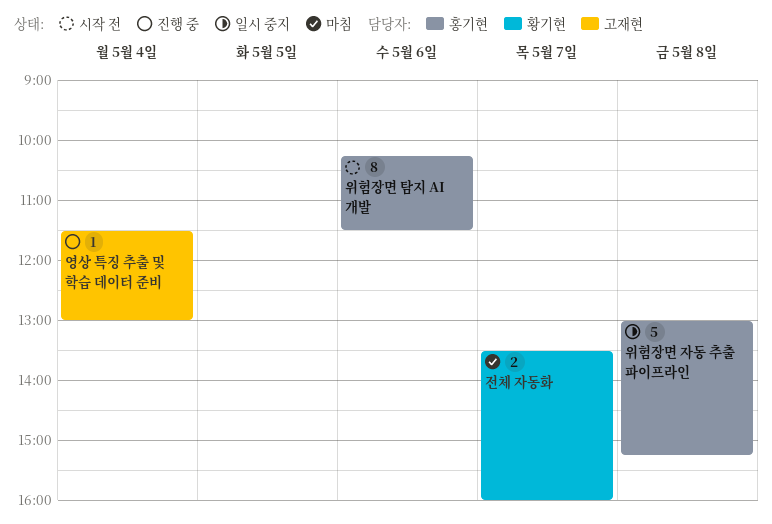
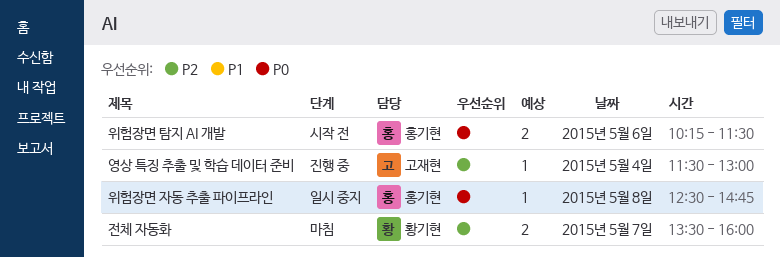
위험장면 자동 추출 파이프라인, estimate: 5 -> 1
위험장면 자동 추출 파이프라인, begins: 13:00 -> 12:30
위험장면 자동 추출 파이프라인, ends: 15:15 -> 14:45
위험장면 탐지 AI 개발, estimate: 8 -> 2

